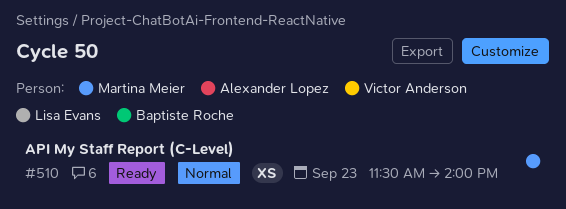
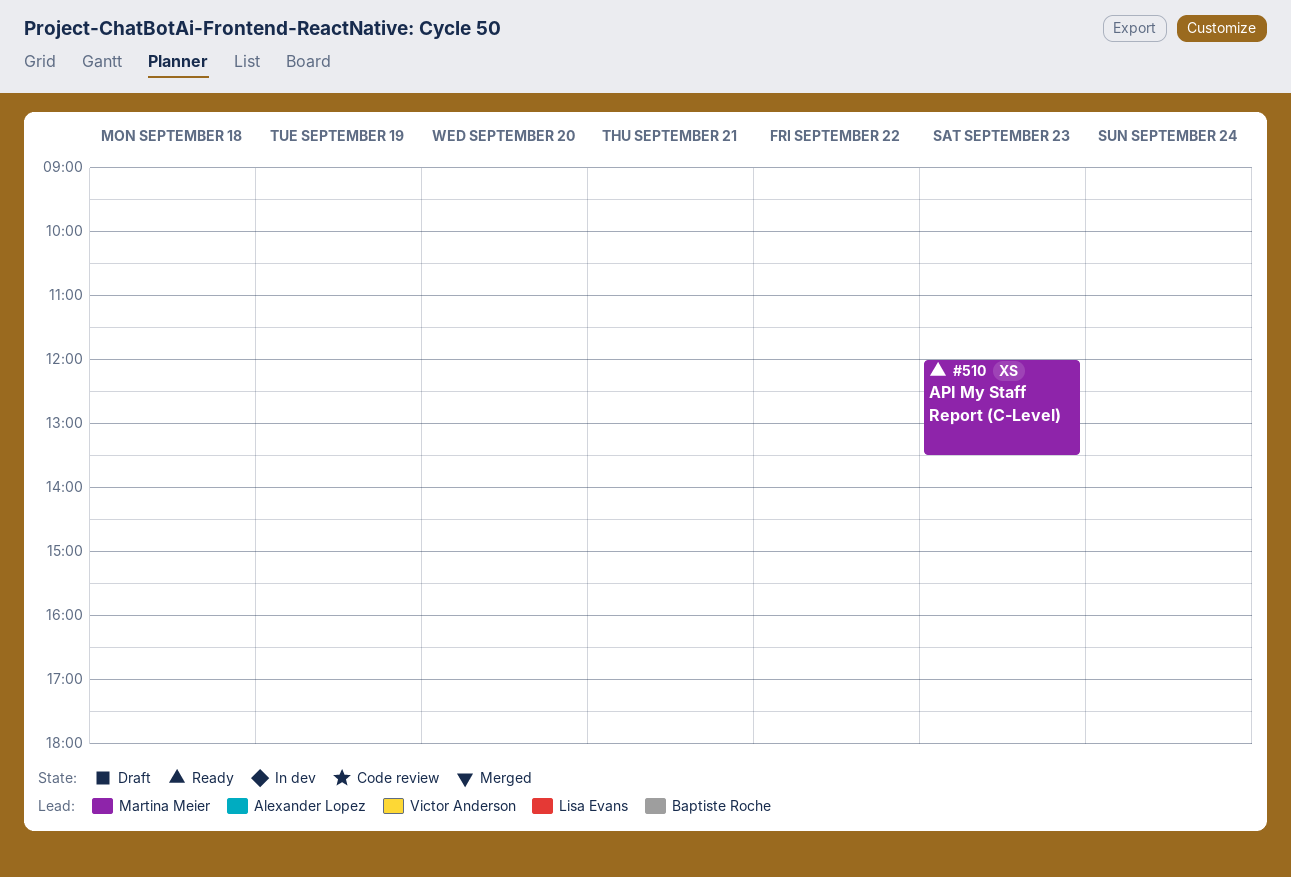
#510, begins: 11:30 -> 12:00
#510, ends: 14:00 -> 13:30

